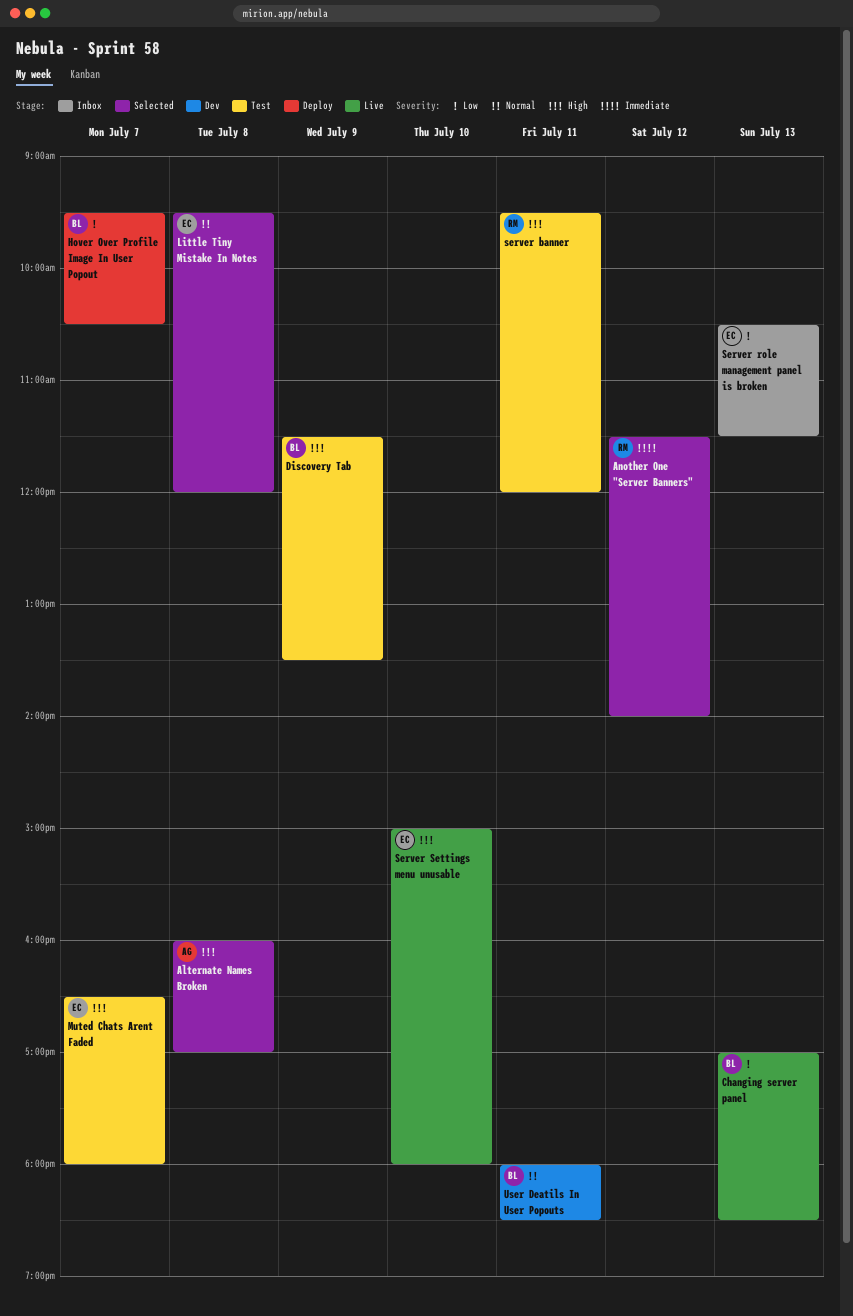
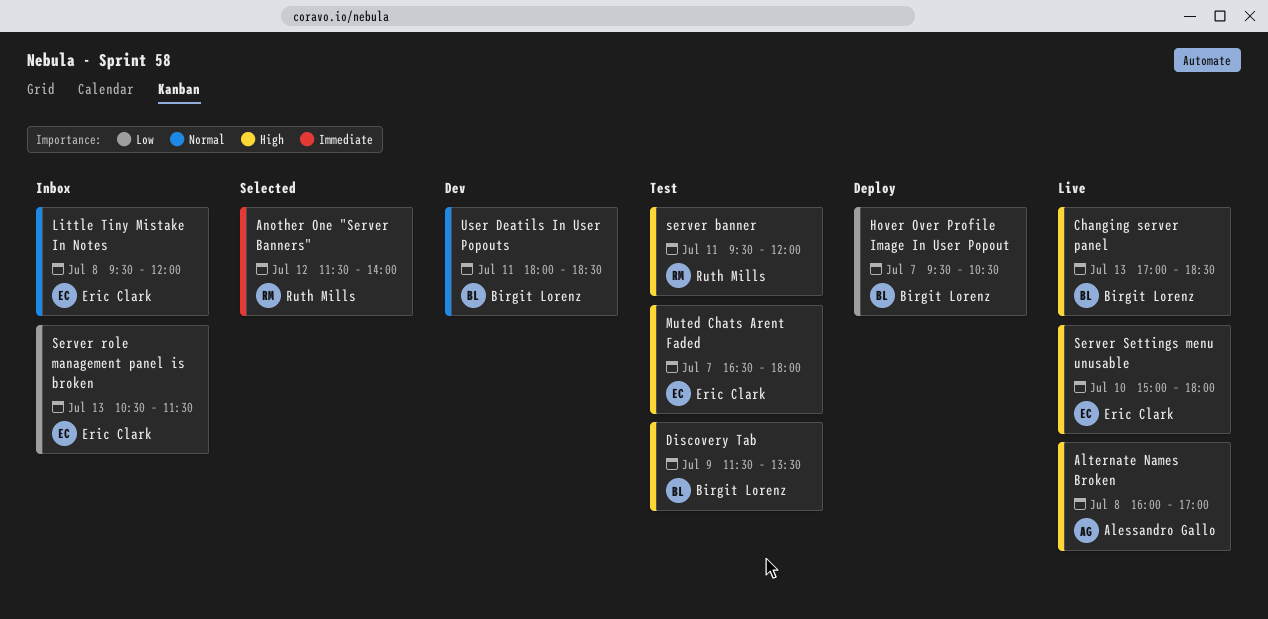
Alternate Names Broken, status: Selected -> Live
Changing server panel, priority: Low -> High
Little Tiny Mistake In Notes, status: Selected -> Inbox

